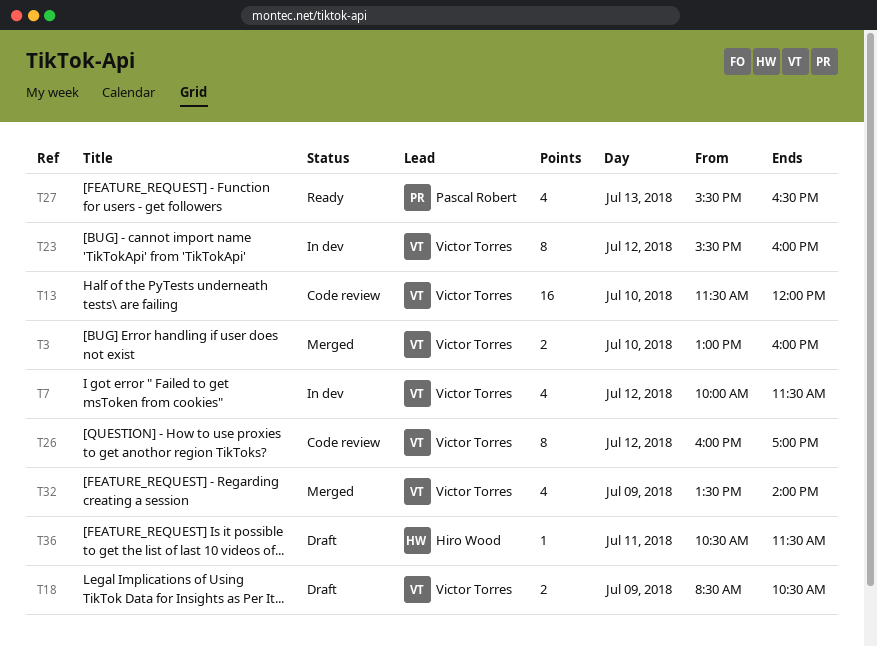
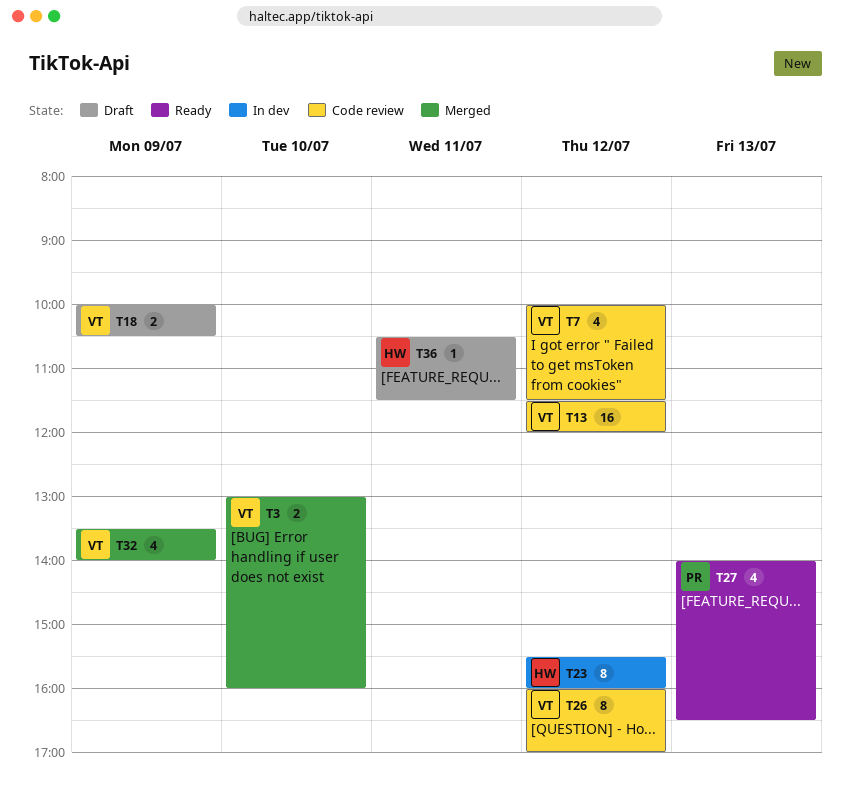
T7, status: In dev -> Code review
T13, day: Jul 10 -> Jul 12
T18, begins: 08:30 -> 10:00
T23, owner: Victor Torres -> Hiro Wood
T27, begins: 15:30 -> 14:00

